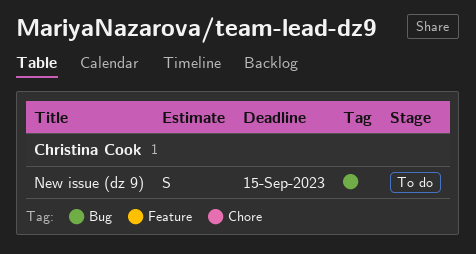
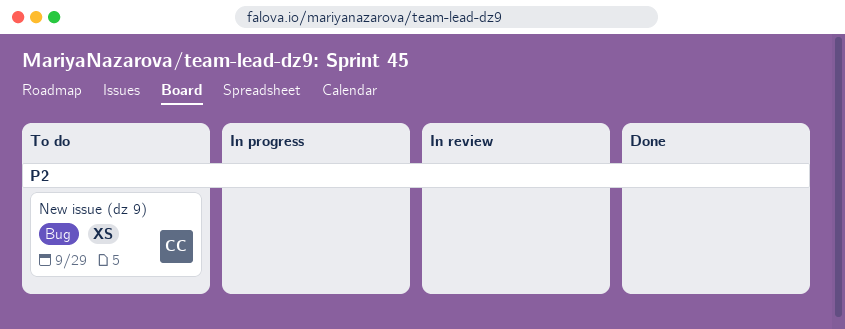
New issue (dz 9), estimate: S -> XS
New issue (dz 9), due: Sep 15 -> Sep 29

